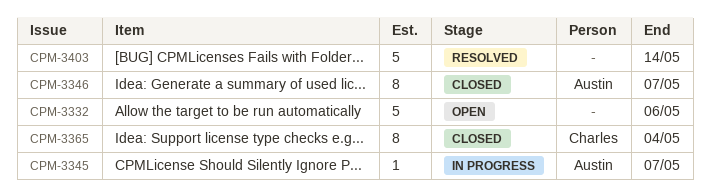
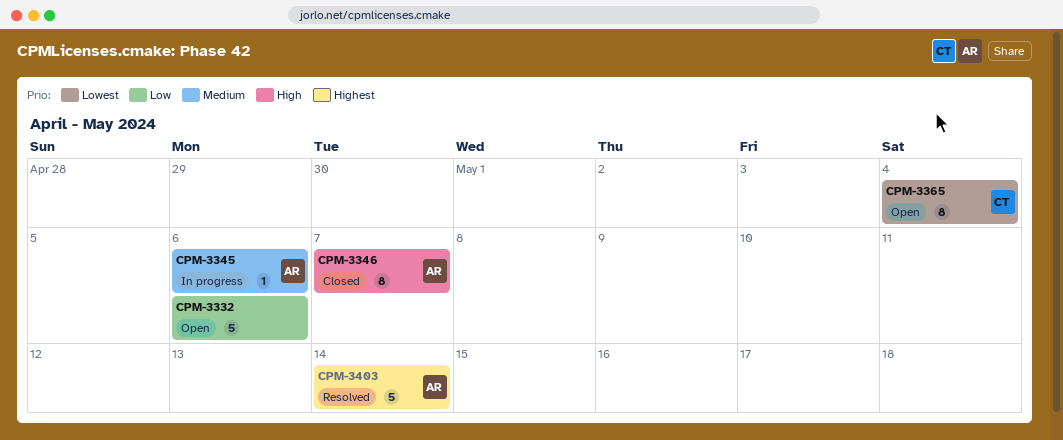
CPM-3345, due: May 7 -> May 6
CPM-3365, status: Closed -> Open
CPM-3403, owner: none -> Austin

